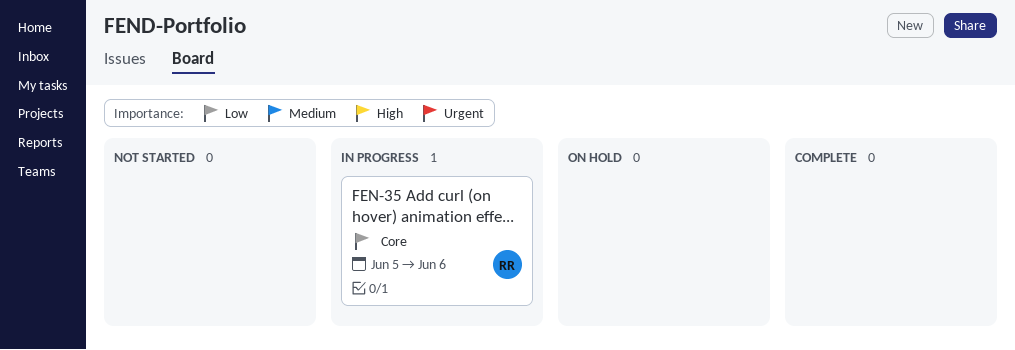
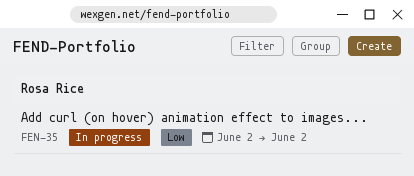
FEN-35, start: Jun 5 -> Jun 2
FEN-35, due: Jun 6 -> Jun 2

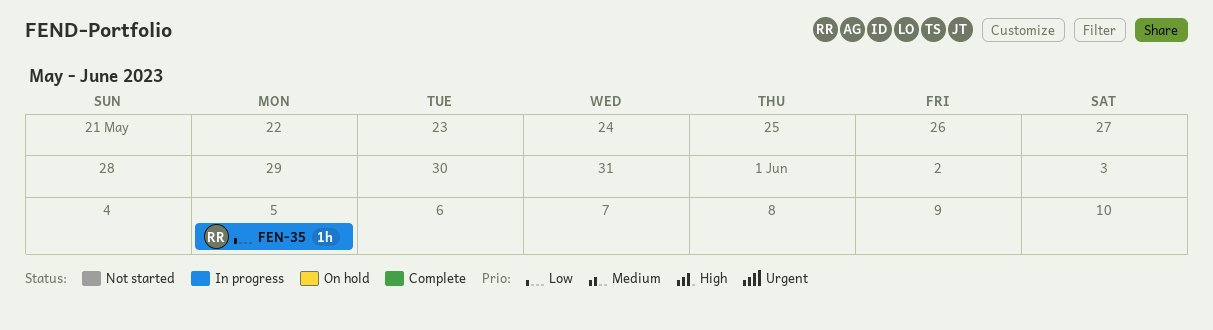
FEN-35, start: Jun 2 -> Jun 5
FEN-35, due: Jun 2 -> Jun 5

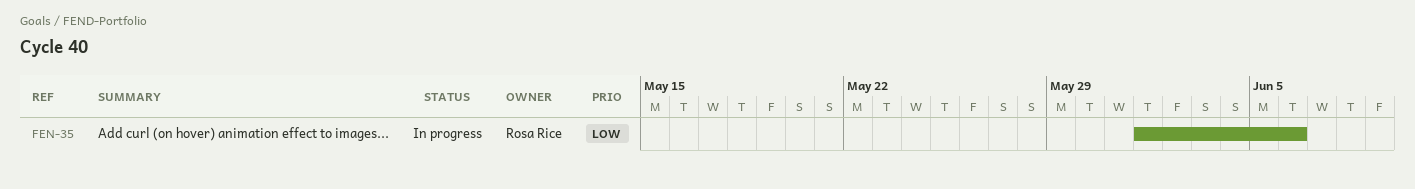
FEN-35, start: Jun 5 -> Jun 1
FEN-35, due: Jun 5 -> Jun 6

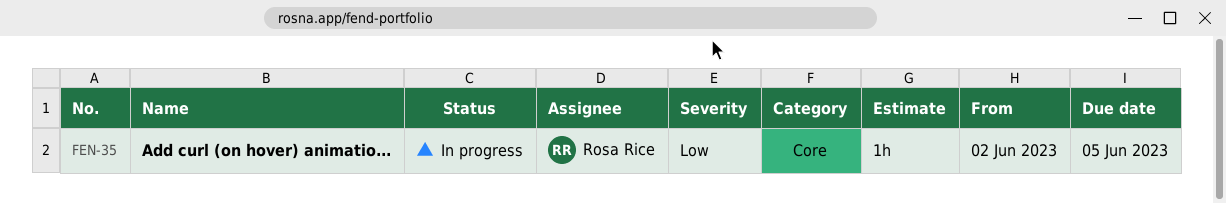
FEN-35, start: Jun 1 -> Jun 2
FEN-35, due: Jun 6 -> Jun 5

